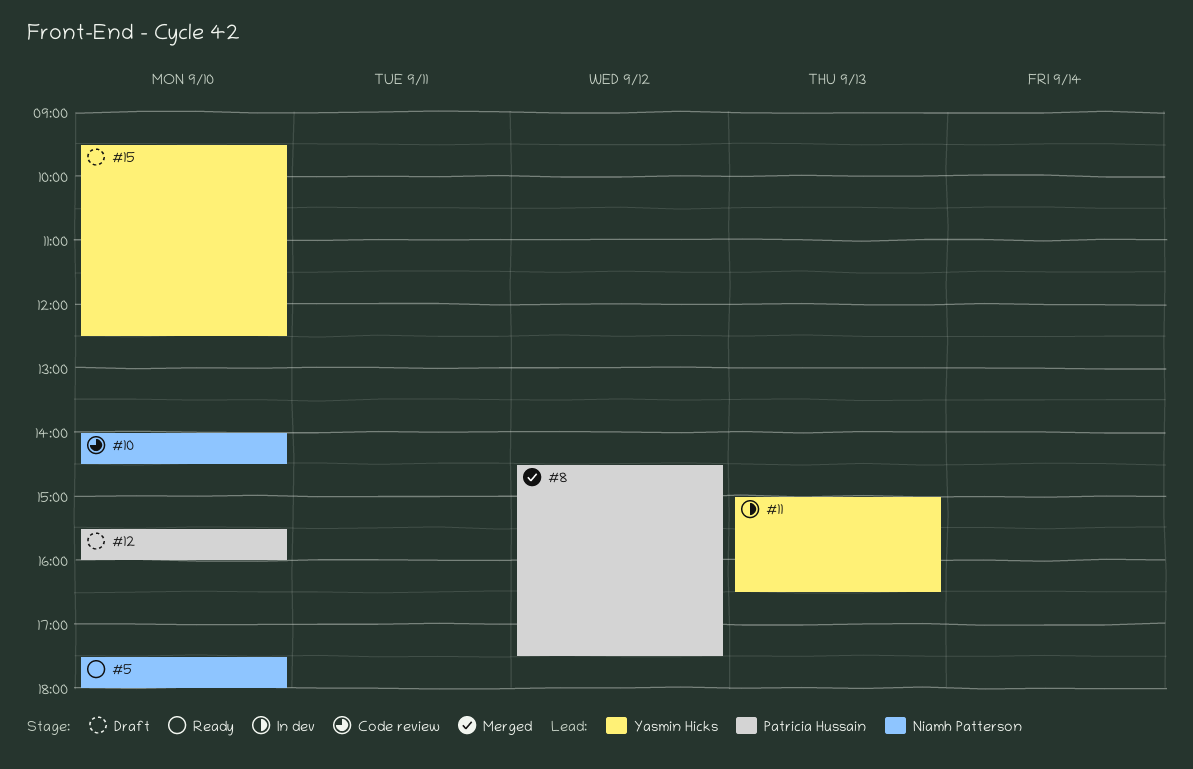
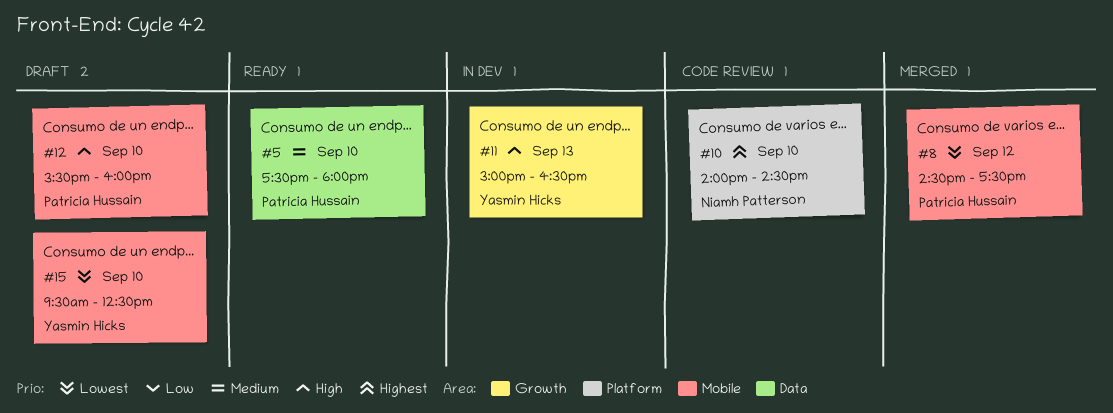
#5, owner: Niamh Patterson -> Patricia Hussain

